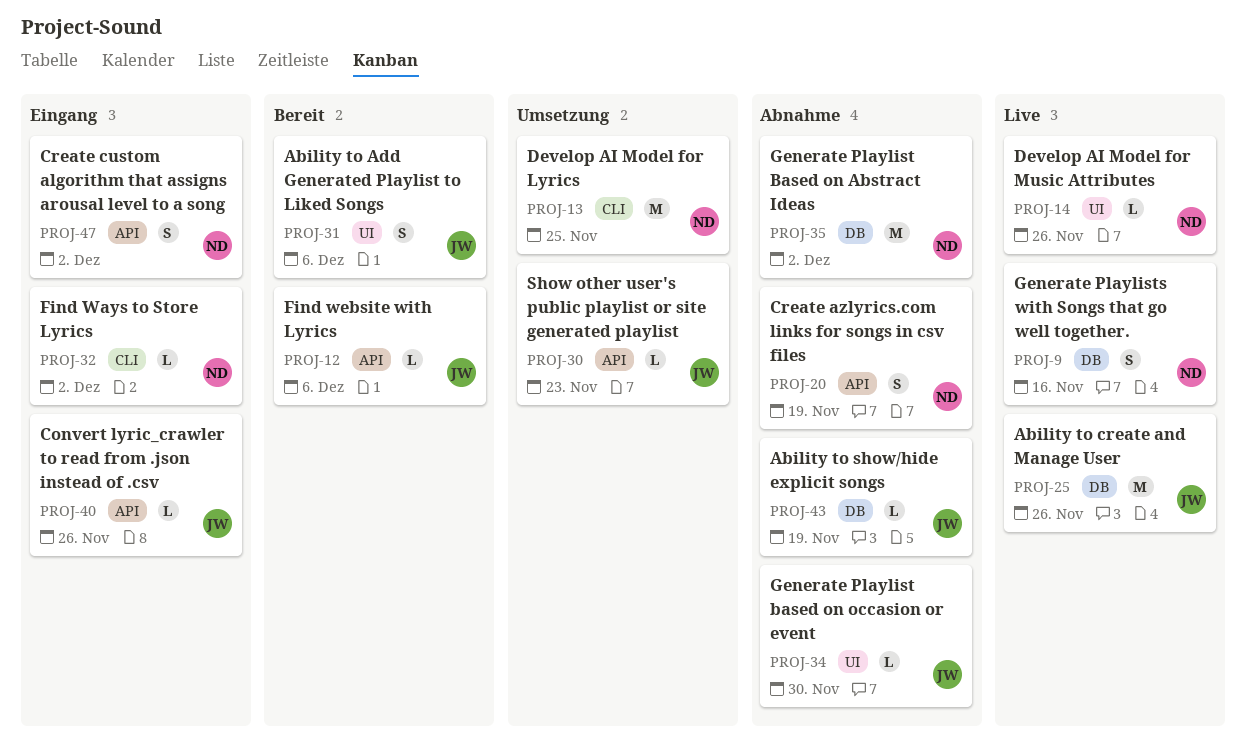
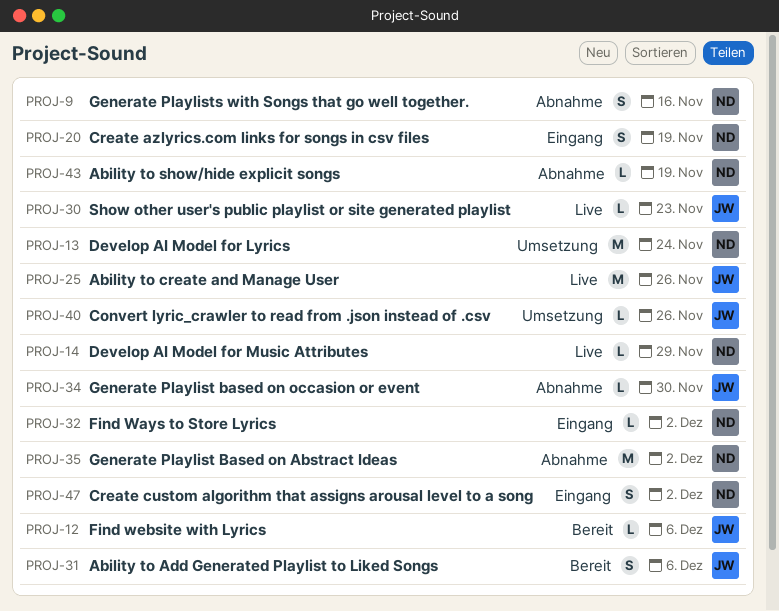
PROJ-9, status: Live -> Abnahme
PROJ-13, due: Nov 25 -> Nov 24
PROJ-14, due: Nov 26 -> Nov 29
PROJ-20, status: Abnahme -> Eingang
PROJ-30, status: Umsetzung -> Live
PROJ-40, status: Eingang -> Umsetzung
PROJ-43, owner: JW -> ND

